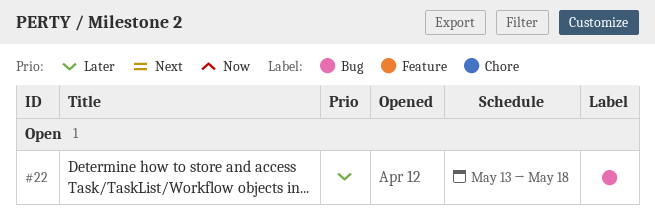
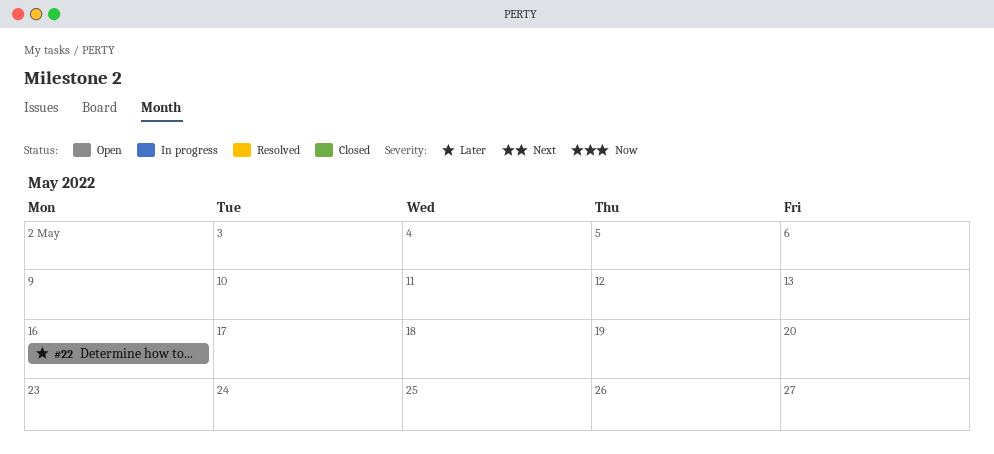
#22, start: May 13 -> May 16
#22, due: May 18 -> May 16

